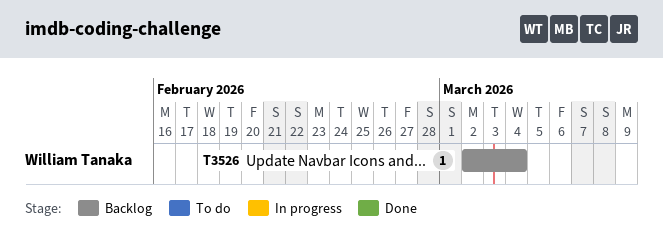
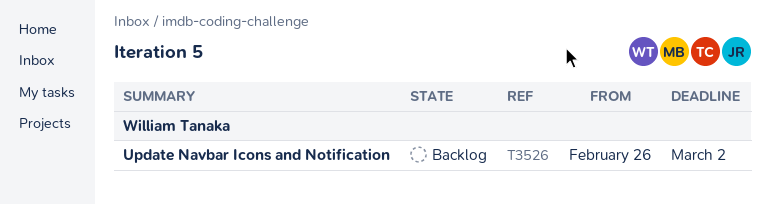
T3526, start: Mar 2 -> Feb 26
T3526, due: Mar 4 -> Mar 2

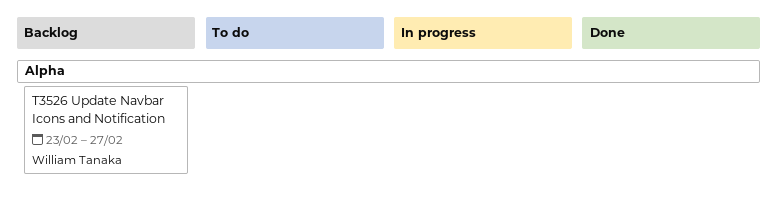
T3526, start: Feb 26 -> Feb 23
T3526, due: Mar 2 -> Feb 27

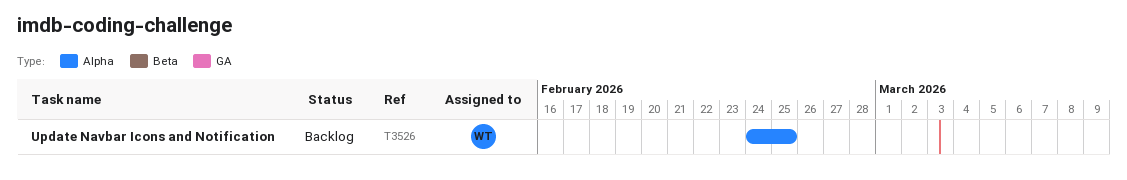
T3526, start: Feb 23 -> Feb 24
T3526, due: Feb 27 -> Feb 25

